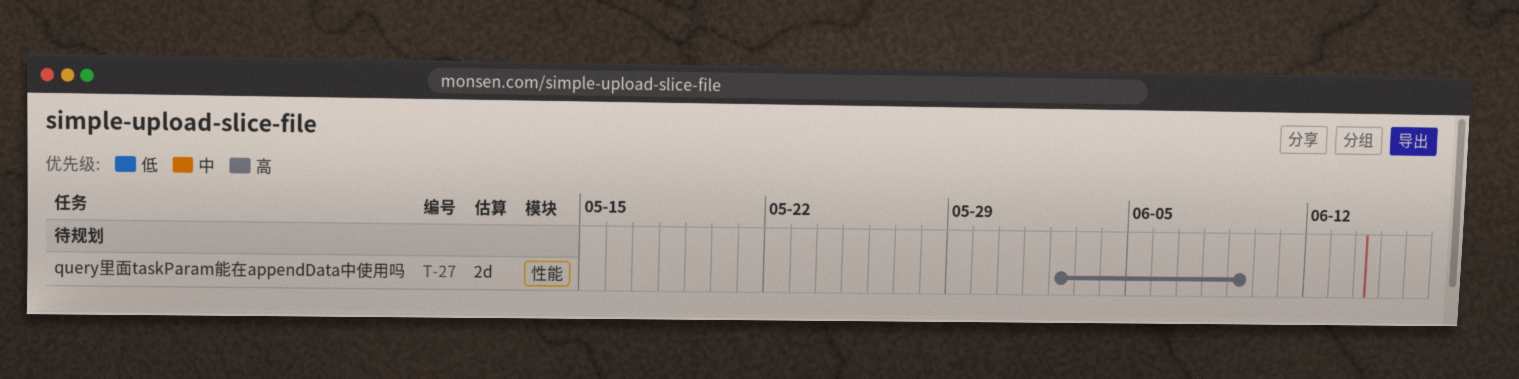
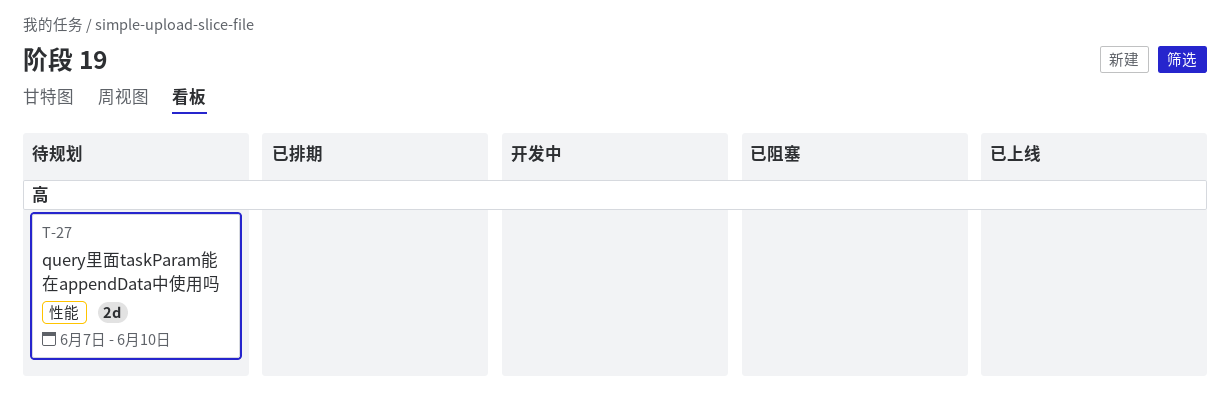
T-27, start: Jun 2 -> Jun 7
T-27, due: Jun 9 -> Jun 10

